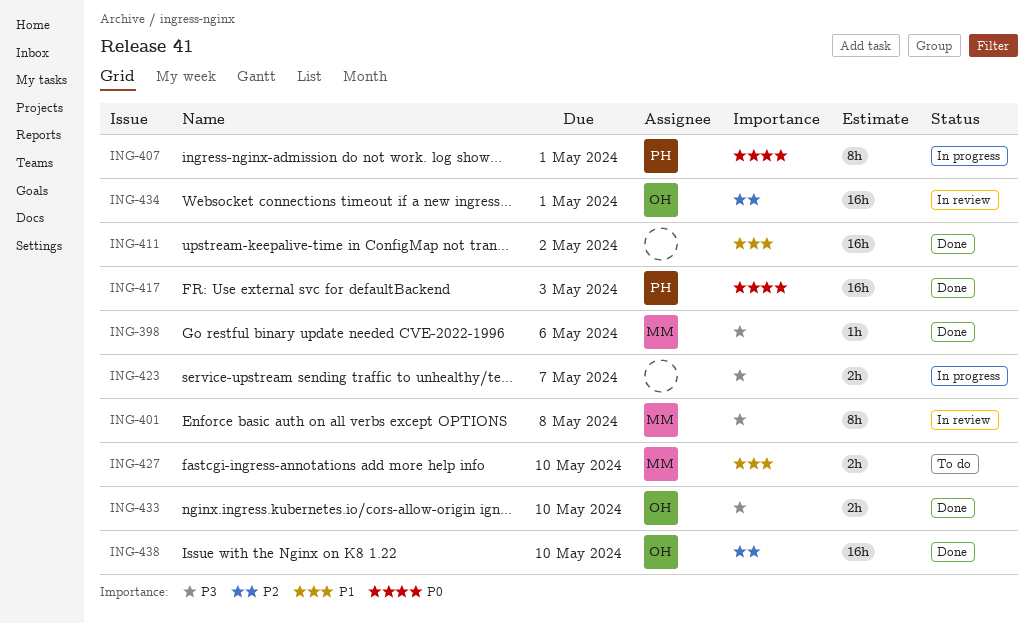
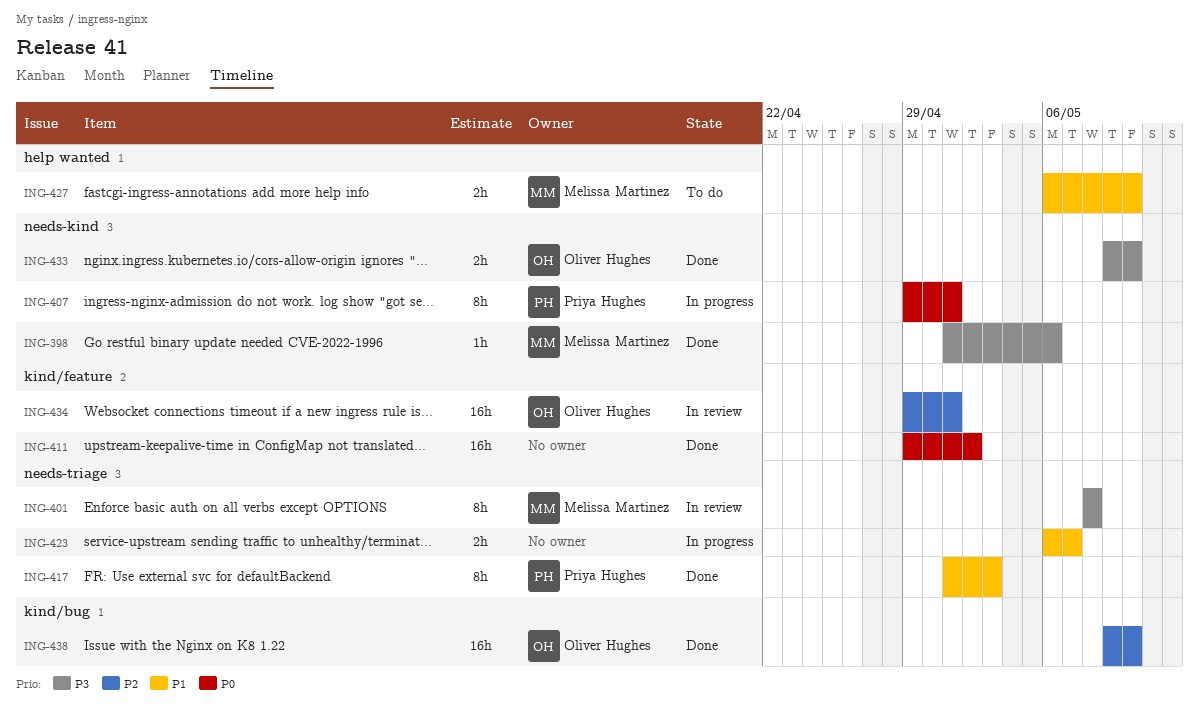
ING-411, priority: P1 -> P0
ING-417, priority: P0 -> P1
ING-417, estimate: 16h -> 8h
ING-423, priority: P3 -> P1

